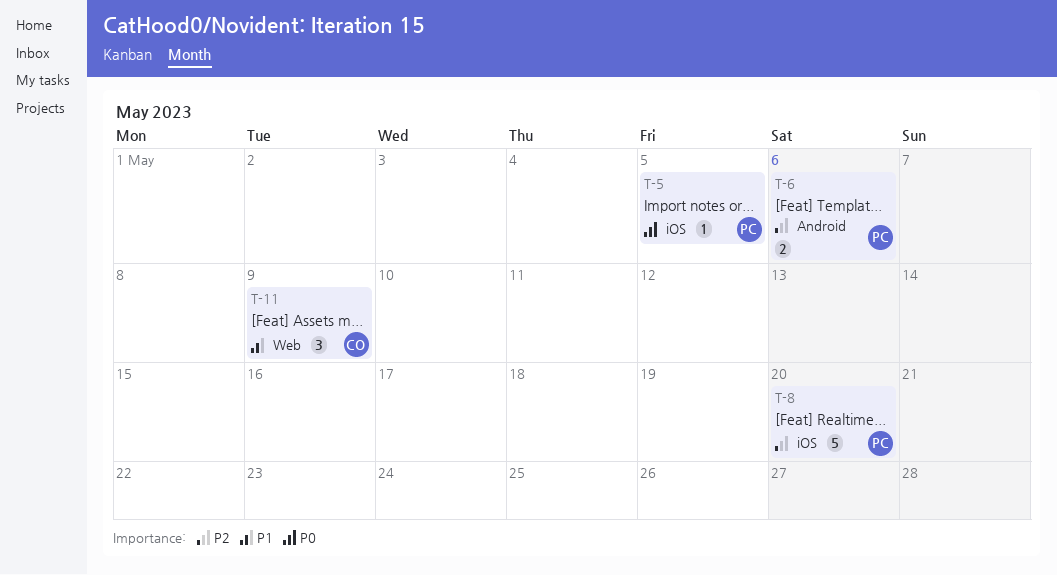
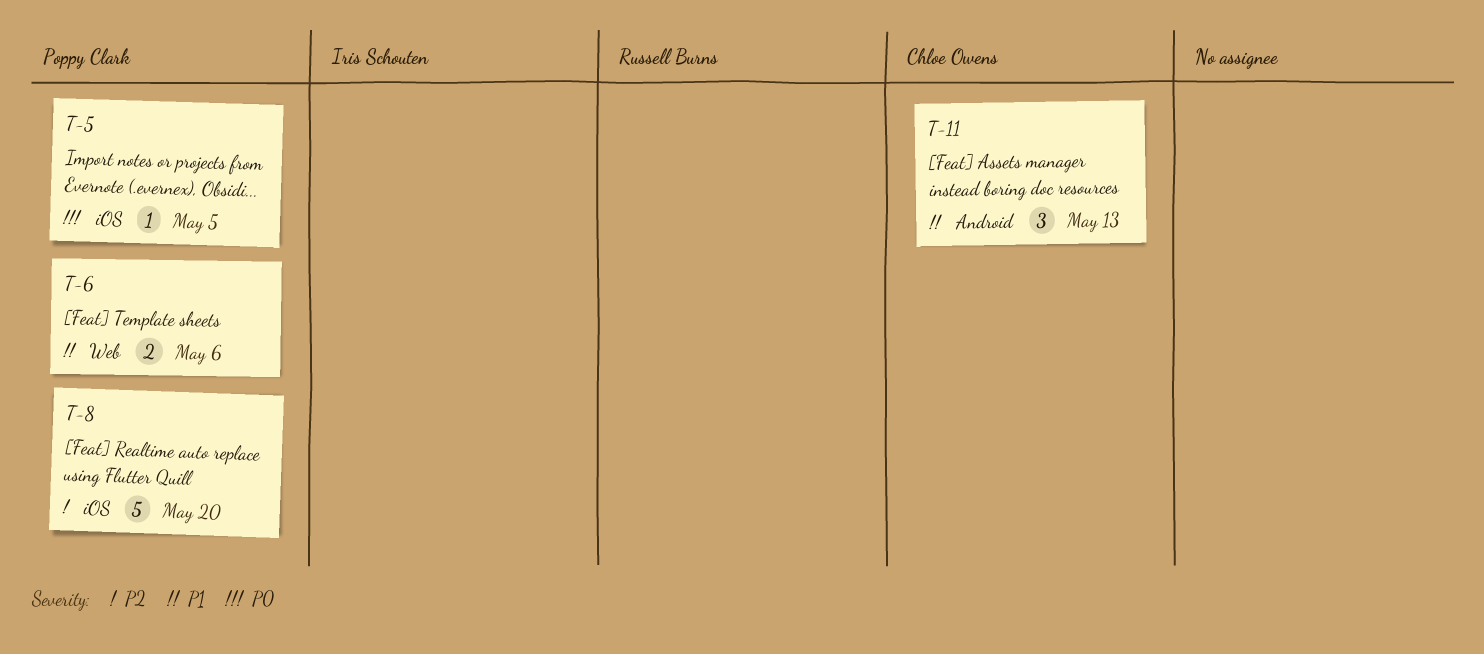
T-6, priority: P2 -> P1
T-6, label: Android -> Web
T-11, label: Web -> Android
T-11, due: May 9 -> May 13

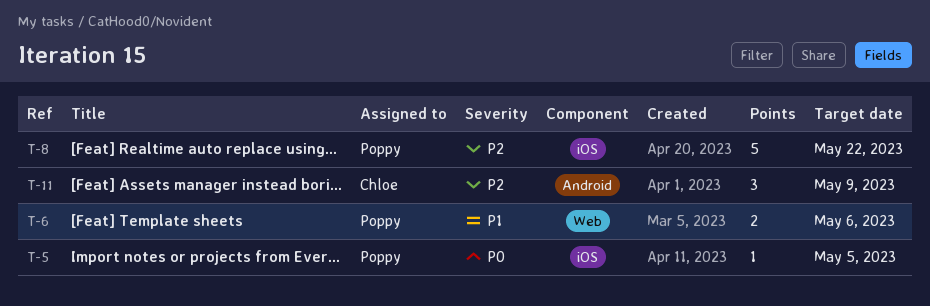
T-8, due: May 20 -> May 22
T-11, priority: P1 -> P2
T-11, due: May 13 -> May 9

